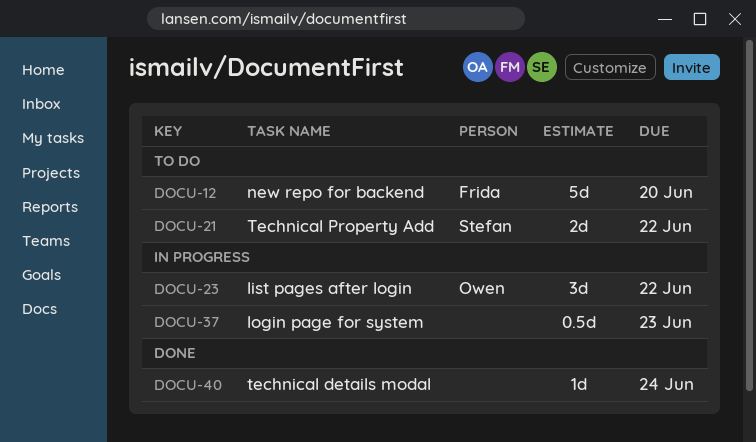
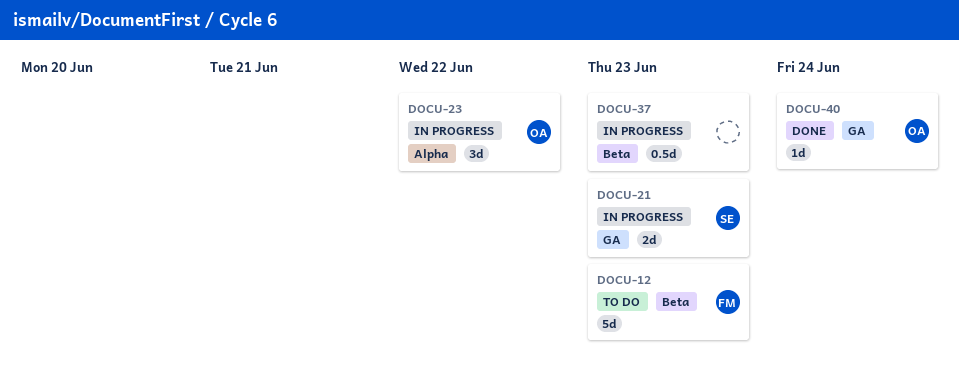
DOCU-12, due: Jun 20 -> Jun 23
DOCU-21, status: To do -> In progress
DOCU-21, due: Jun 22 -> Jun 23
DOCU-40, owner: none -> Owen

